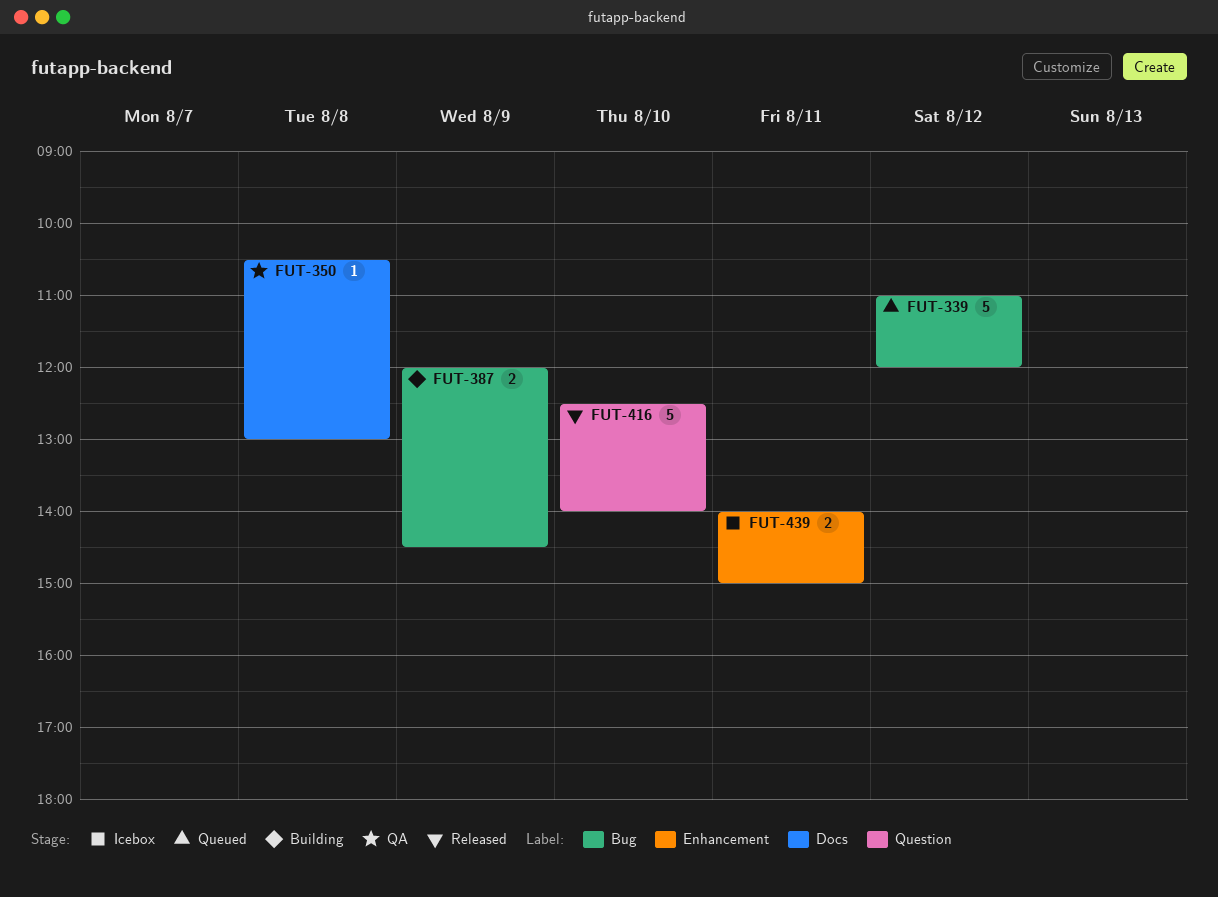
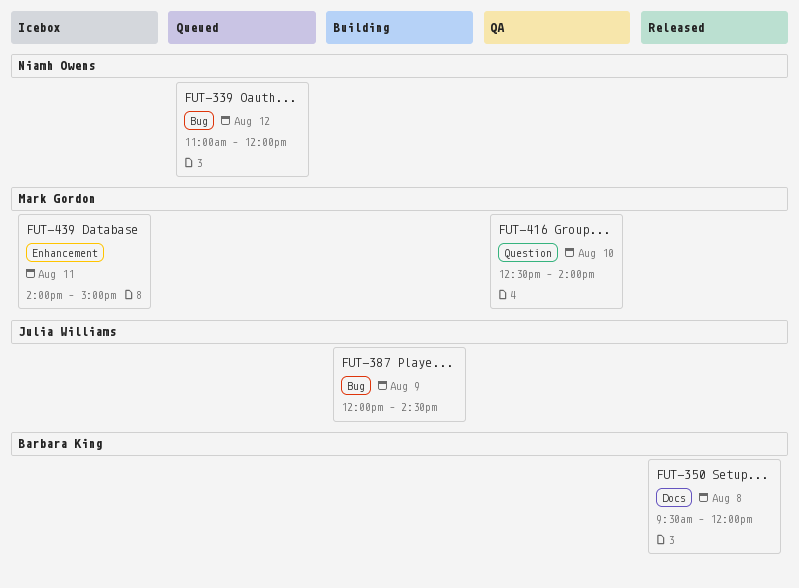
FUT-350, status: QA -> Released
FUT-350, begins: 10:30 -> 09:30
FUT-350, ends: 13:00 -> 12:00
FUT-416, status: Released -> QA

